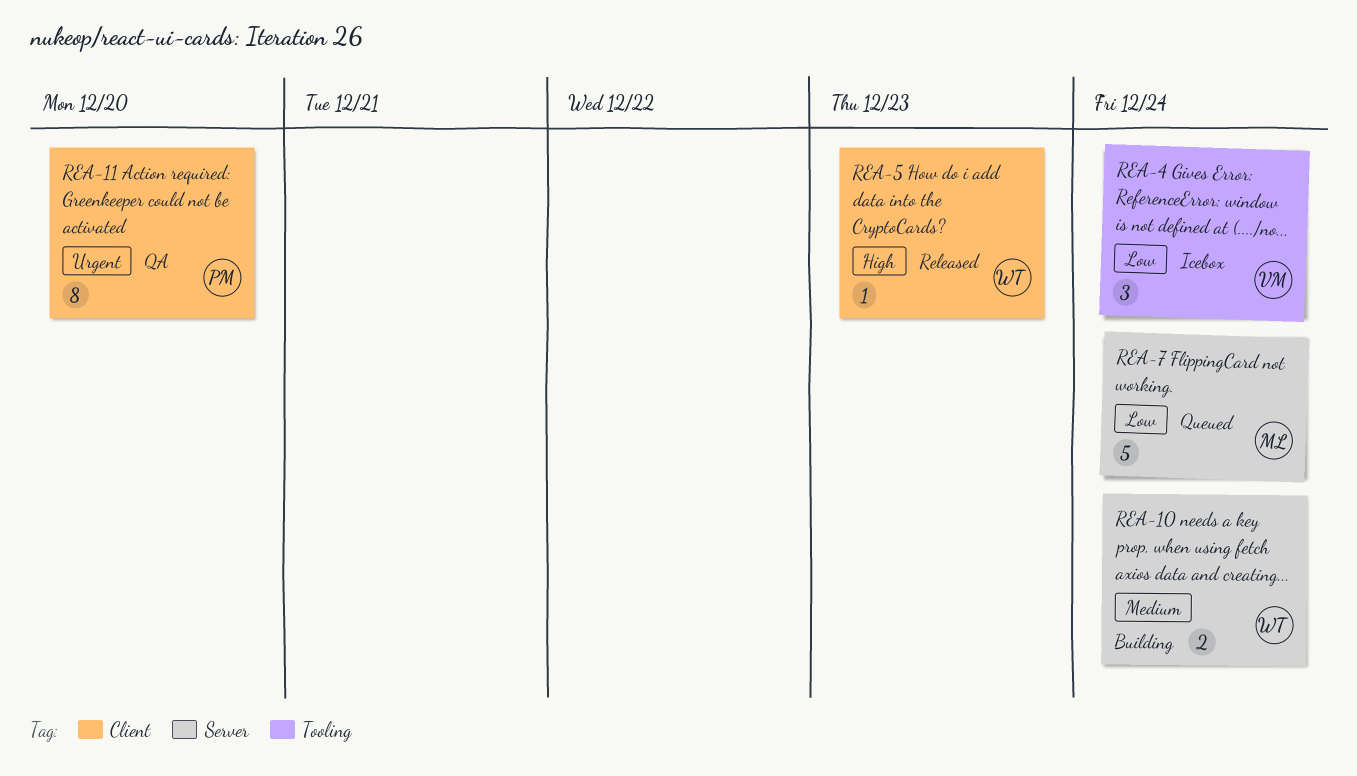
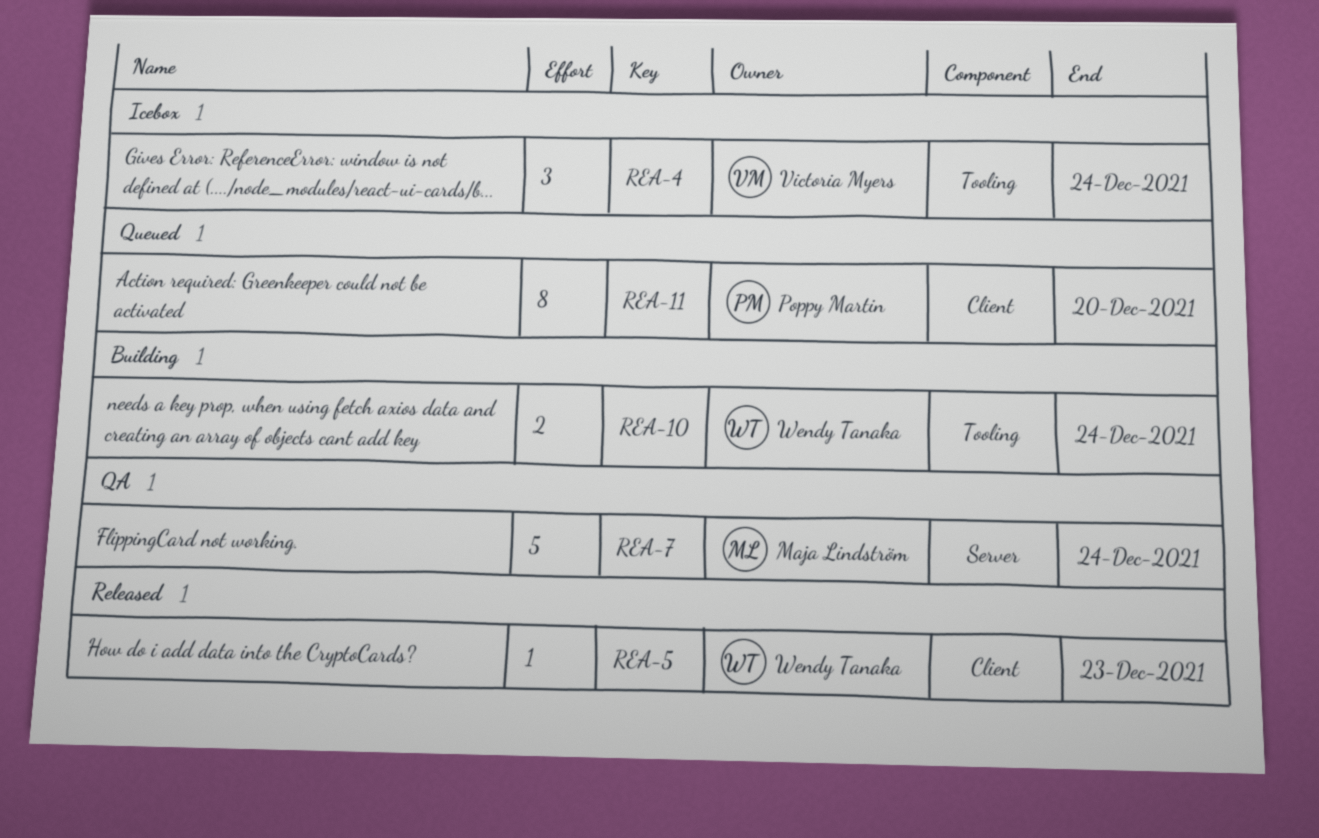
REA-7, status: Queued -> QA
REA-10, label: Server -> Tooling
REA-11, status: QA -> Queued

